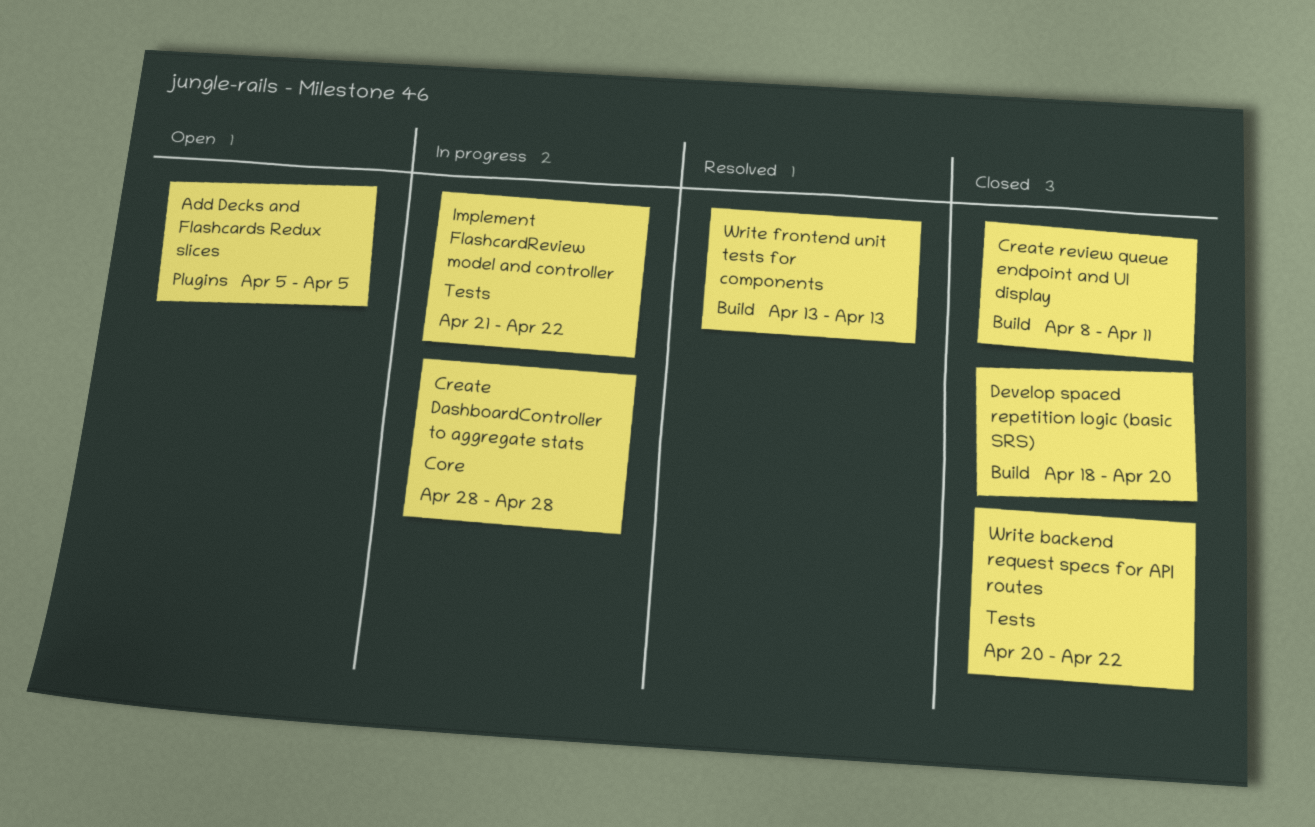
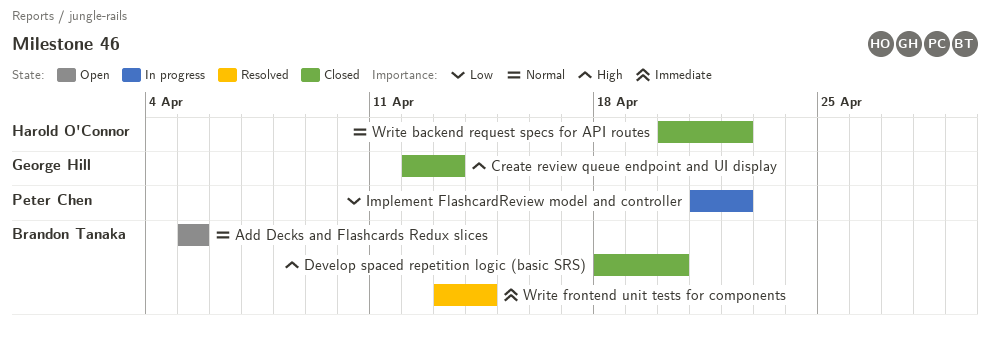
Create DashboardController to aggregate stats: present -> none
Create review queue endpoint and UI display, start: Apr 8 -> Apr 12
Create review queue endpoint and UI display, due: Apr 11 -> Apr 13
Write frontend unit tests for components, due: Apr 13 -> Apr 14

